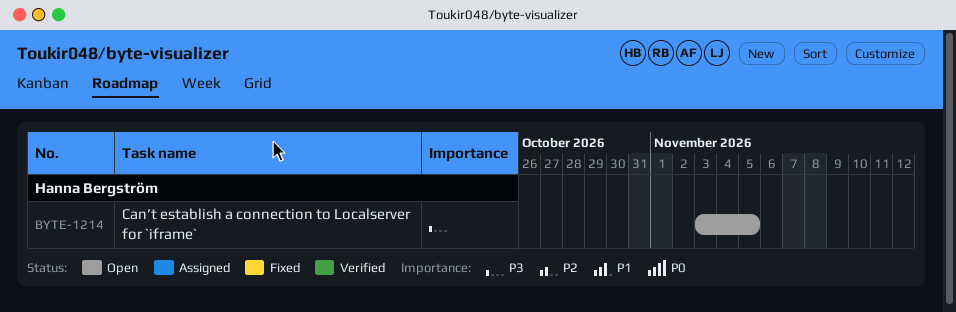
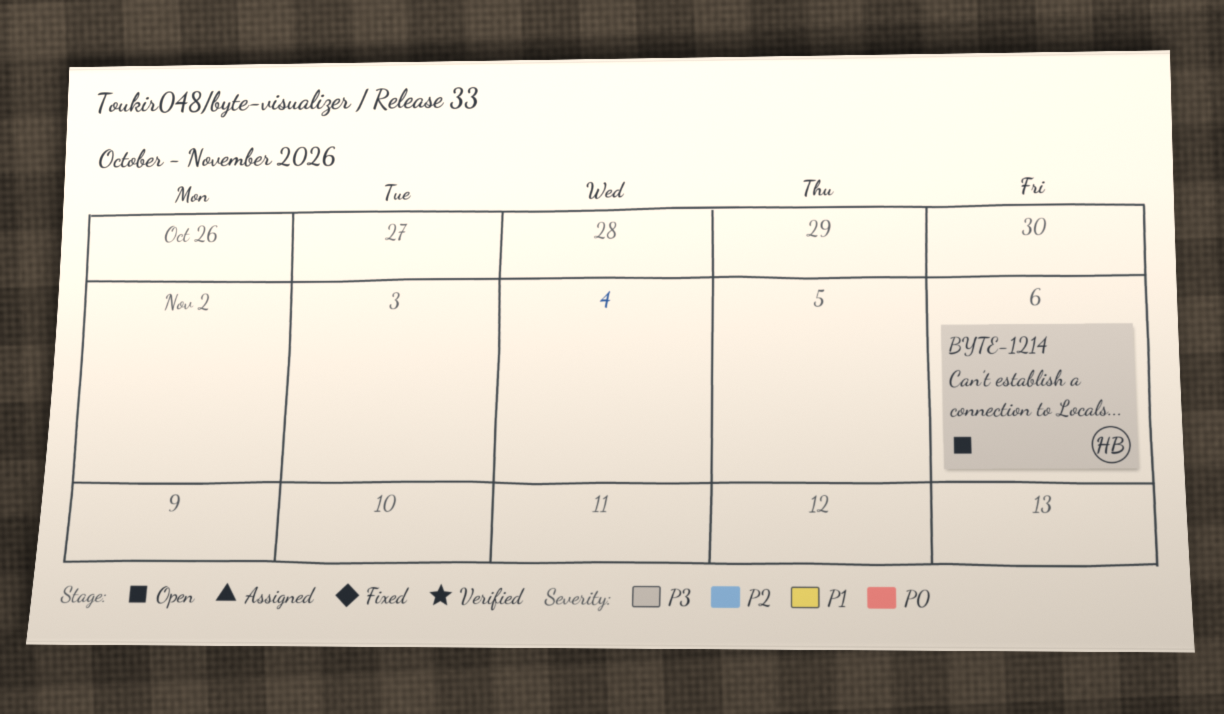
BYTE-1214, due: Nov 5 -> Nov 6

